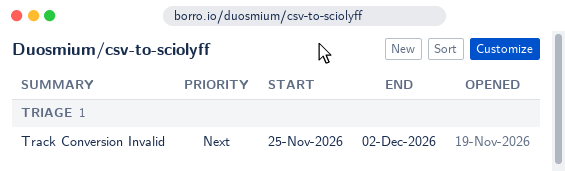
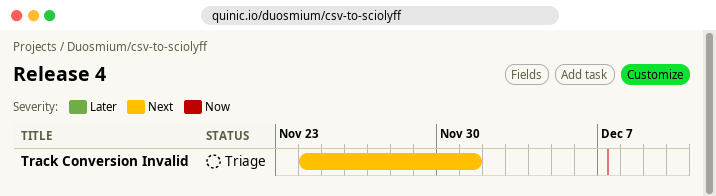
Track Conversion Invalid, start: Nov 25 -> Nov 24
Track Conversion Invalid, due: Dec 2 -> Dec 1

